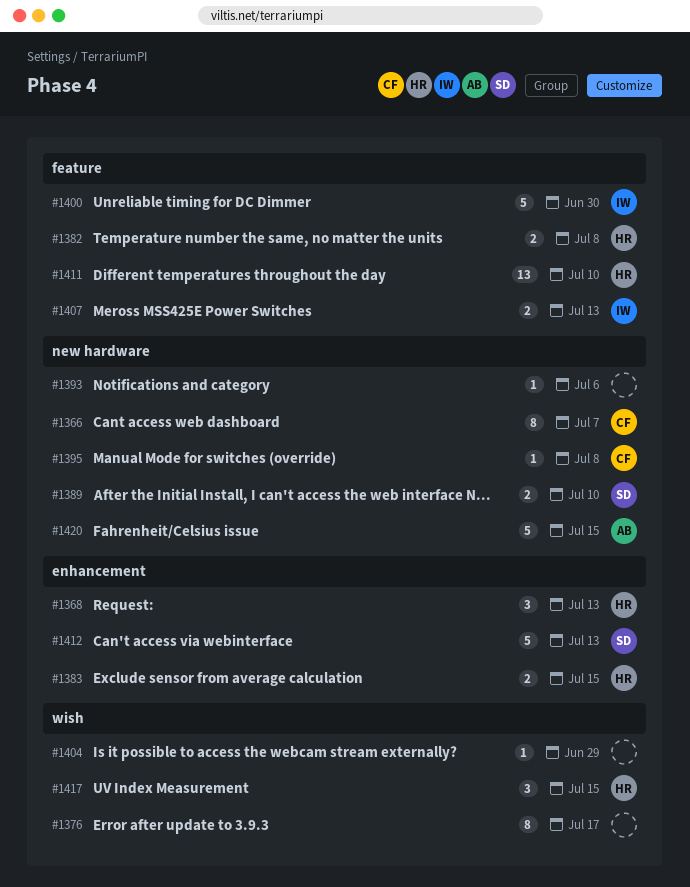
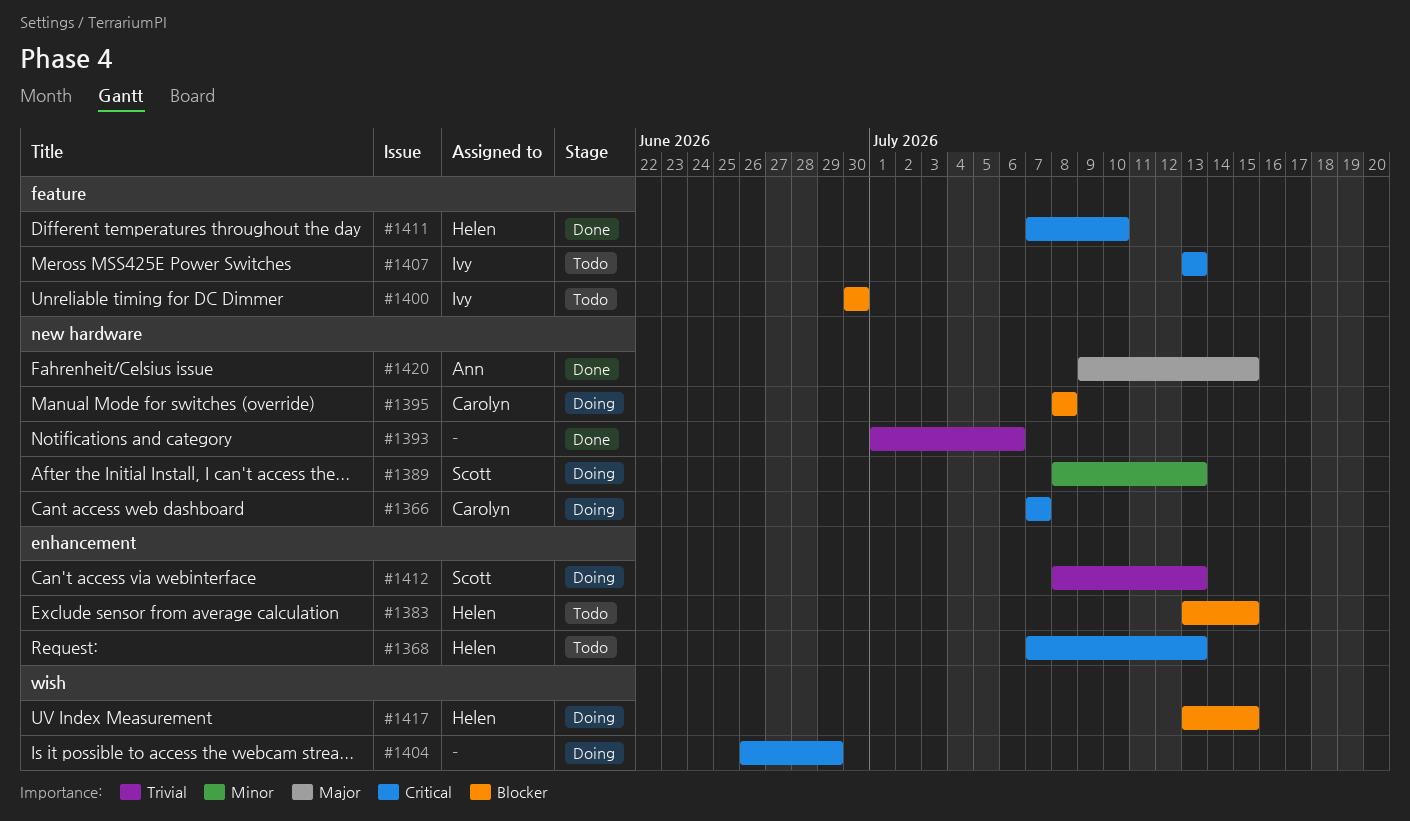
#1376: present -> none
#1382: present -> none
#1389, due: Jul 10 -> Jul 13

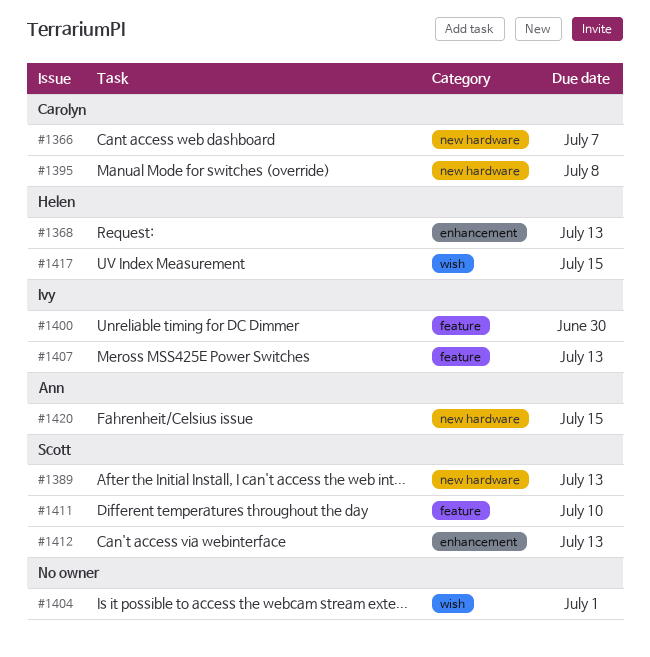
#1383: present -> none
#1393: present -> none
#1404, due: Jun 29 -> Jul 1
#1411, owner: Helen -> Scott

